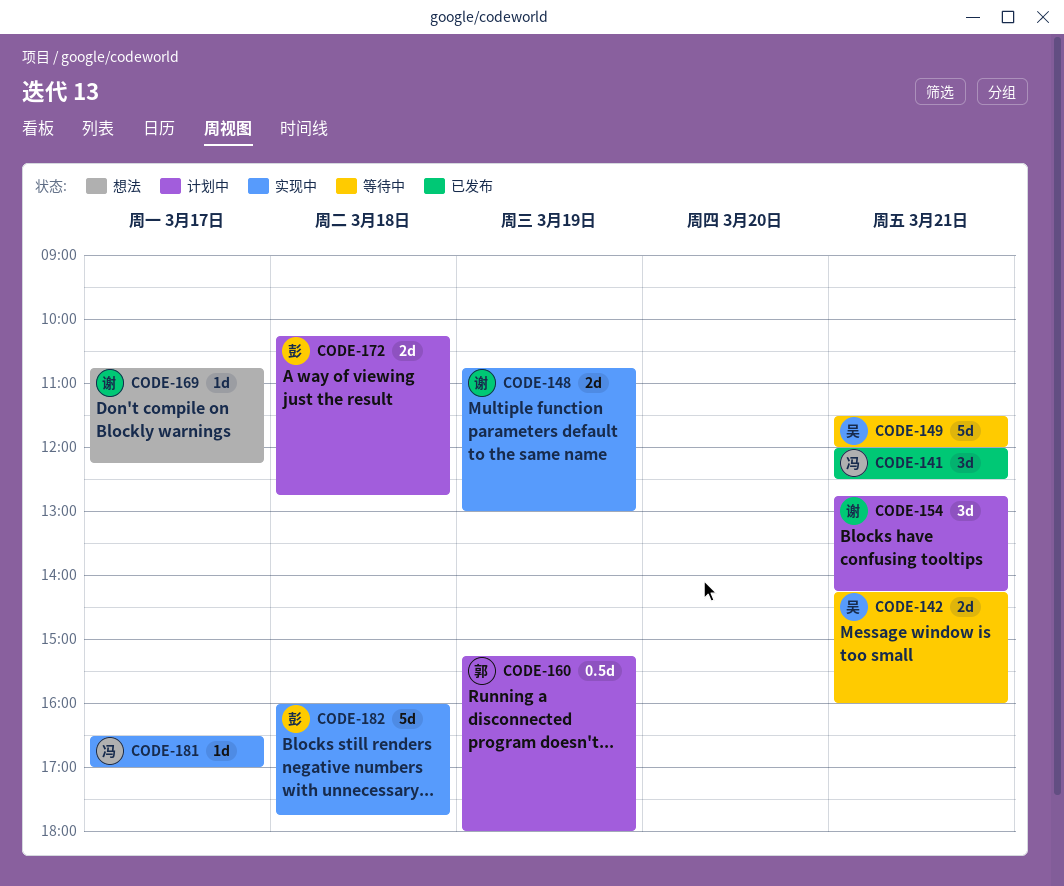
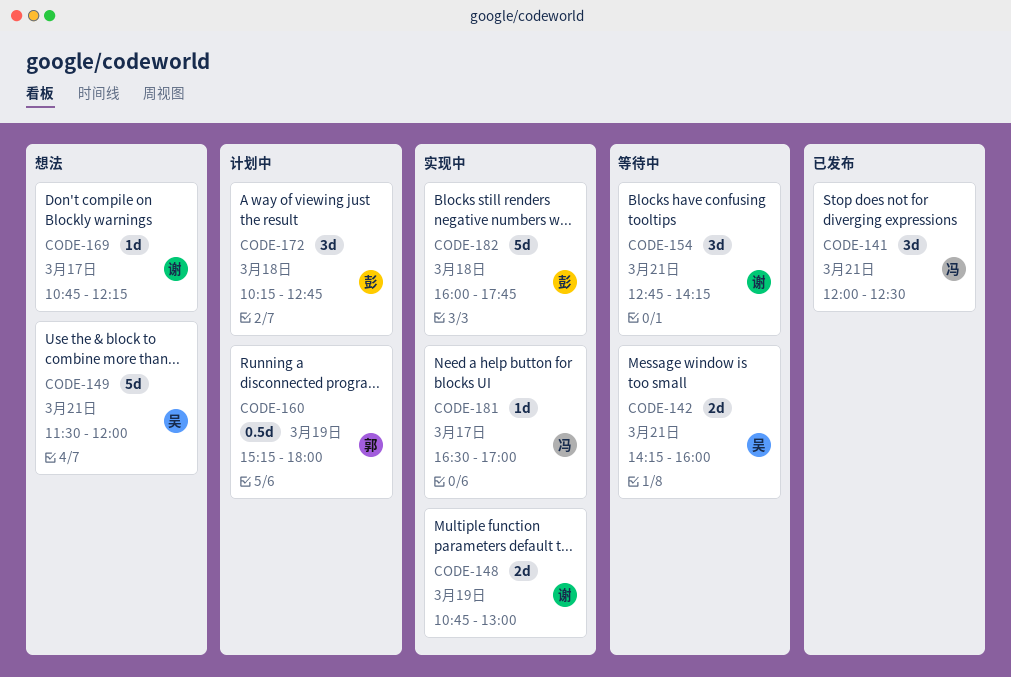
CODE-149, status: 等待中 -> 想法
CODE-154, status: 计划中 -> 等待中
CODE-172, estimate: 2d -> 3d

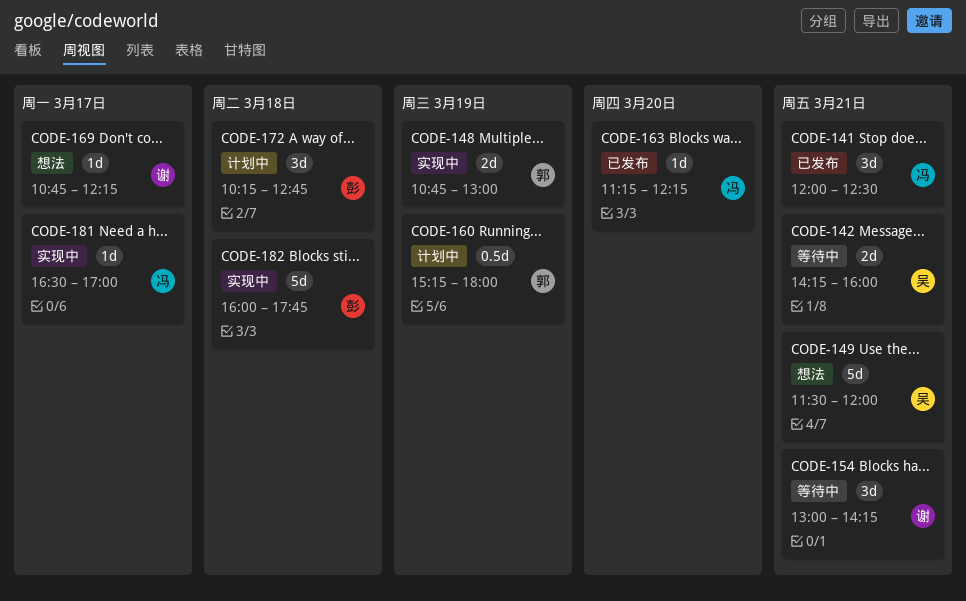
CODE-148, owner: 谢 -> 郭
CODE-154, begins: 12:45 -> 13:00
CODE-163: none -> present

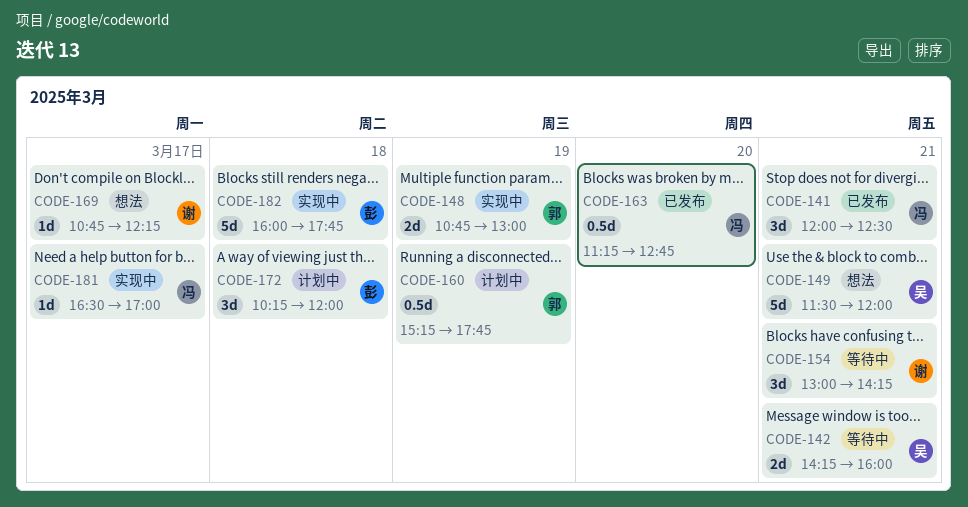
CODE-160, ends: 18:00 -> 17:45
CODE-163, estimate: 1d -> 0.5d
CODE-163, ends: 12:15 -> 12:45
CODE-172, ends: 12:45 -> 12:00

